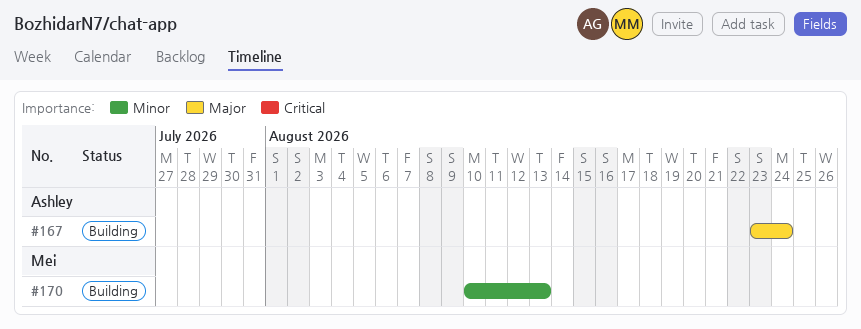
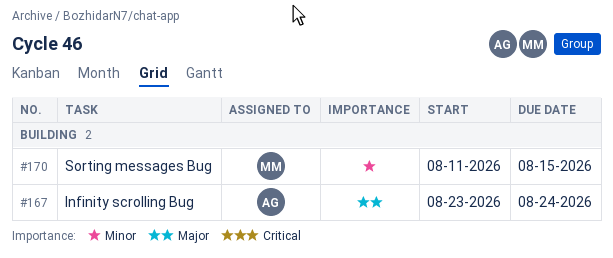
#170, start: Aug 10 -> Aug 11
#170, due: Aug 13 -> Aug 15

